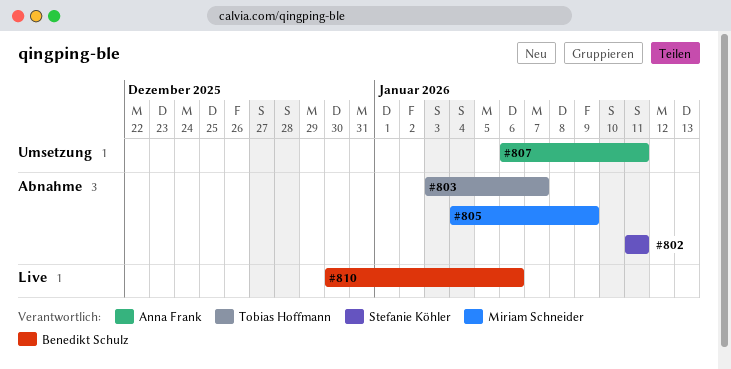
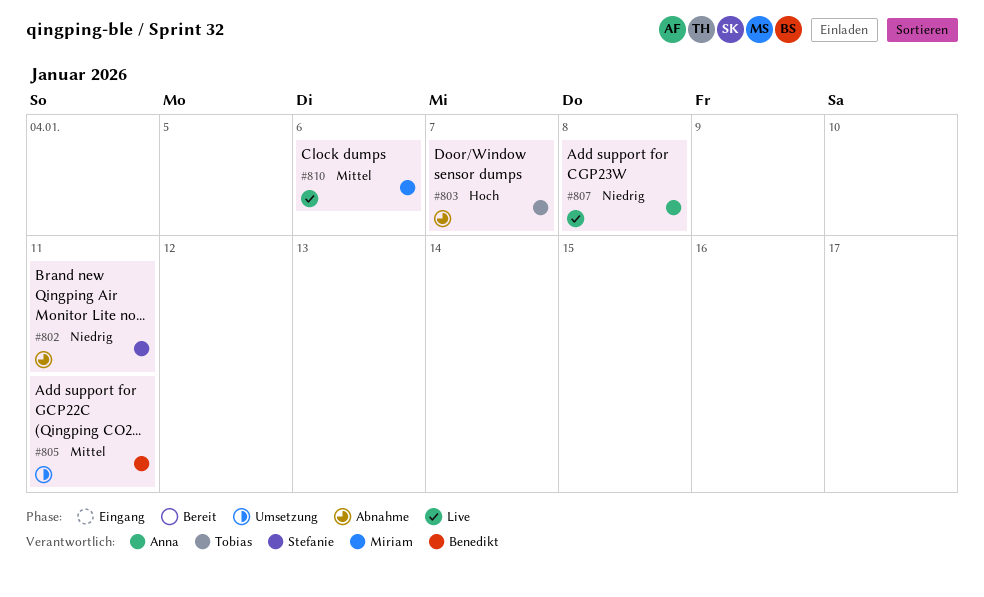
#805, status: Abnahme -> Umsetzung
#805, owner: Miriam Schneider -> Benedikt Schulz
#805, due: Jan 9 -> Jan 11
#807, status: Umsetzung -> Live
#807, due: Jan 11 -> Jan 8
#810, owner: Benedikt Schulz -> Miriam Schneider

